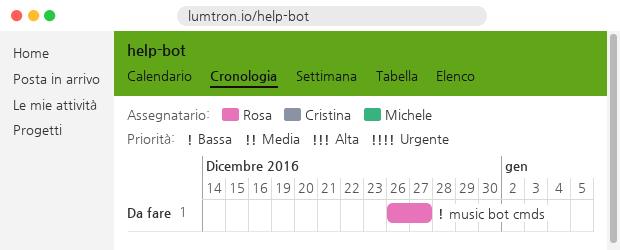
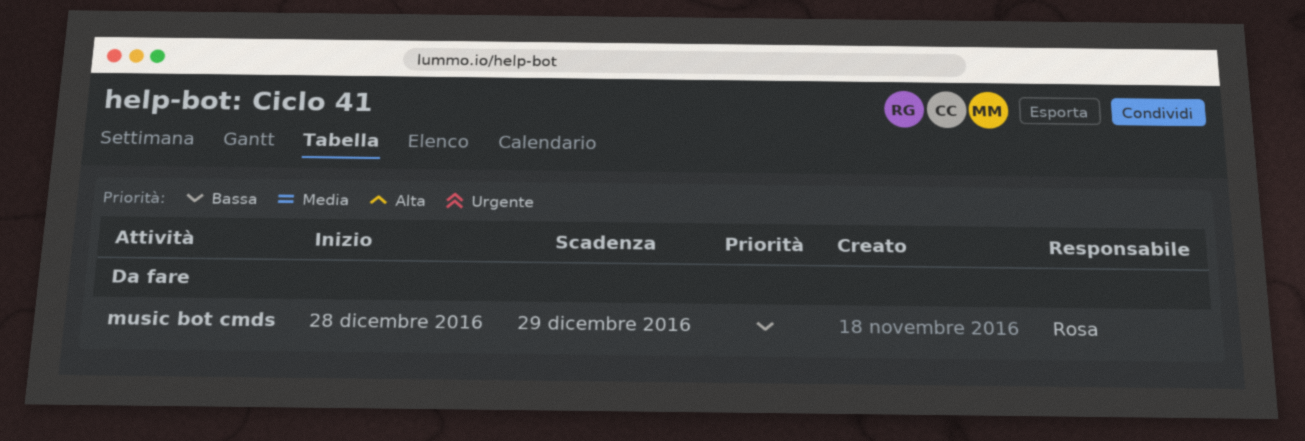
music bot cmds, start: Dec 26 -> Dec 28
music bot cmds, due: Dec 27 -> Dec 29

